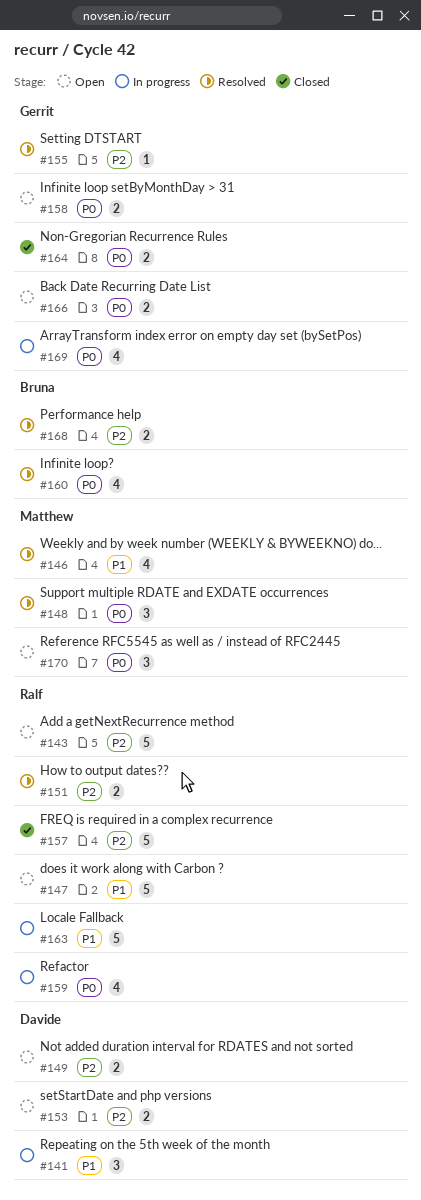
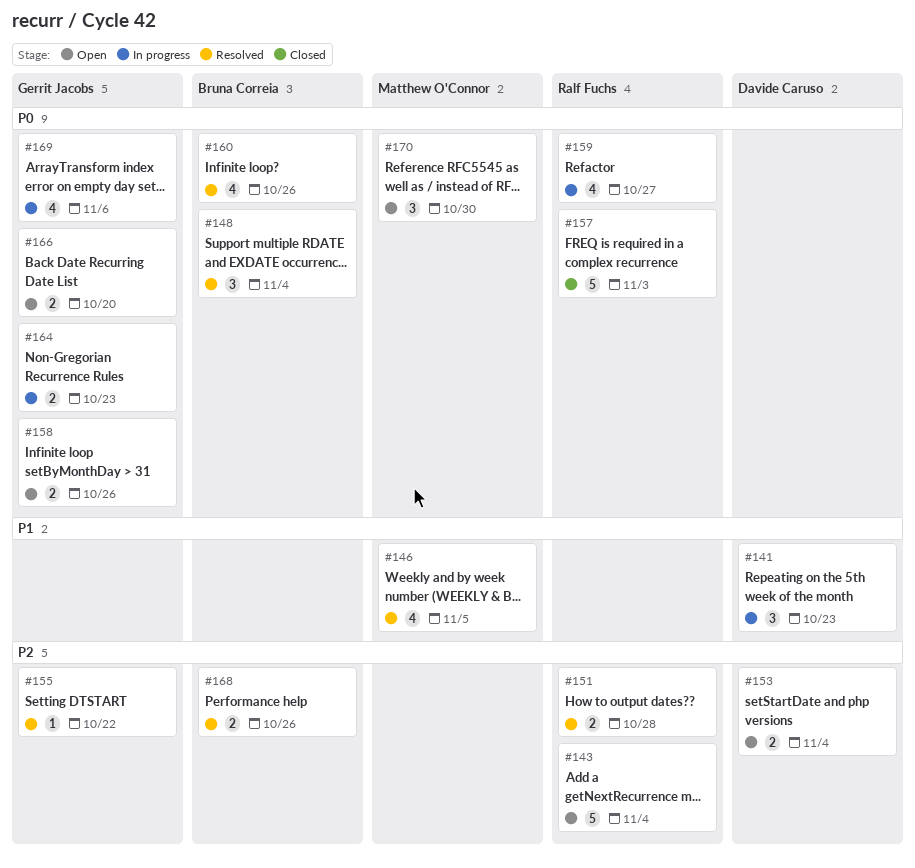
#147: present -> none
#148, owner: Matthew O'Connor -> Bruna Correia
#149: present -> none
#157, priority: P2 -> P0
#163: present -> none
#164, status: Closed -> In progress

